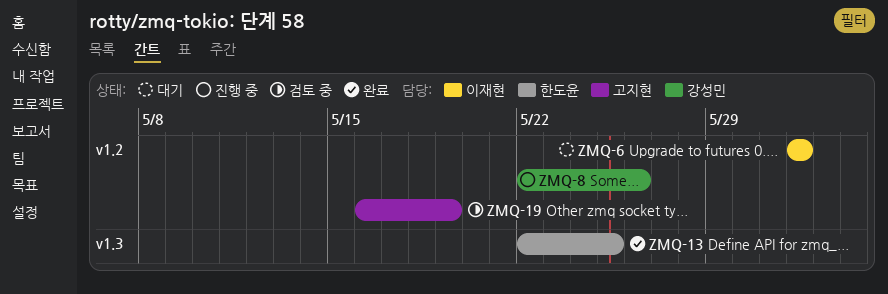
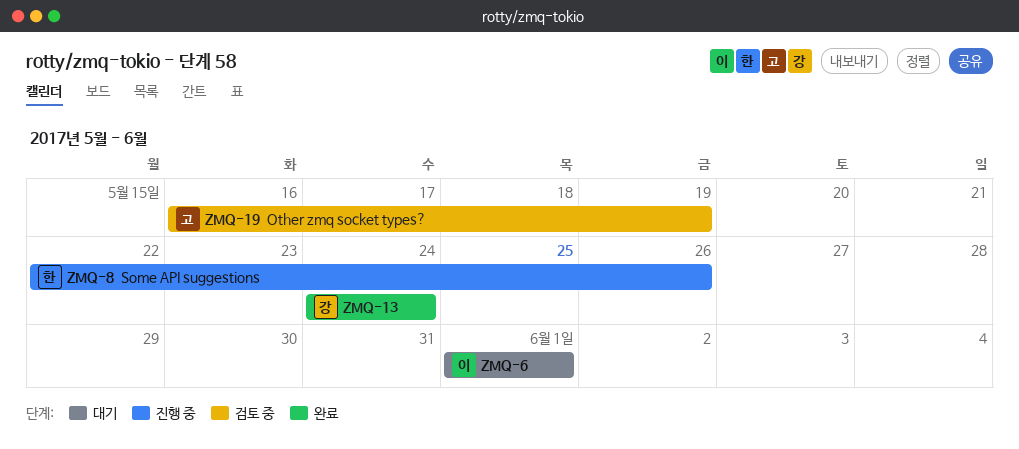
ZMQ-8, owner: 강성민 -> 한도윤
ZMQ-13, owner: 한도윤 -> 강성민
ZMQ-13, start: May 22 -> May 24
ZMQ-13, due: May 25 -> May 24

